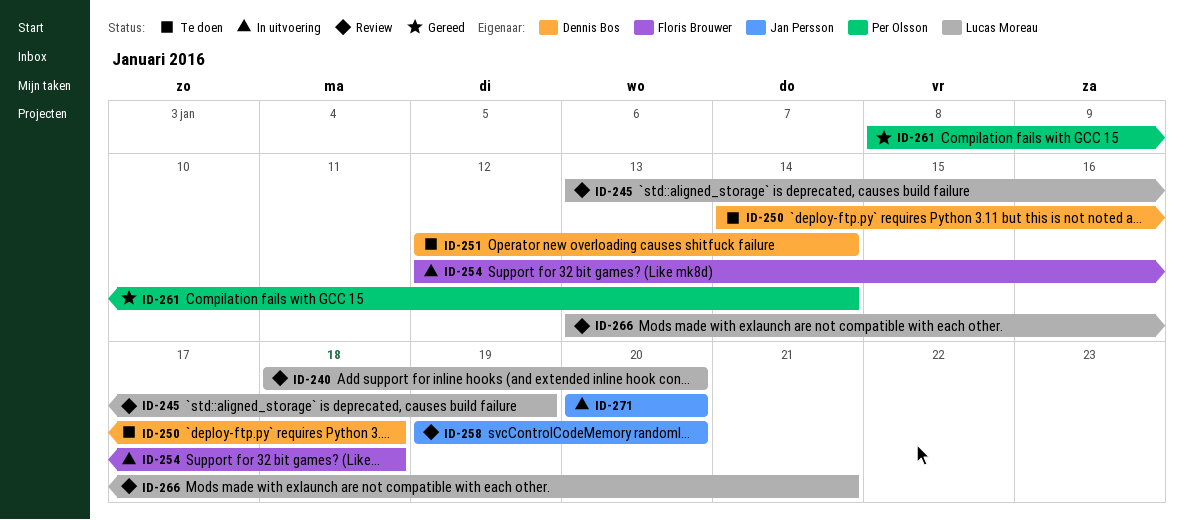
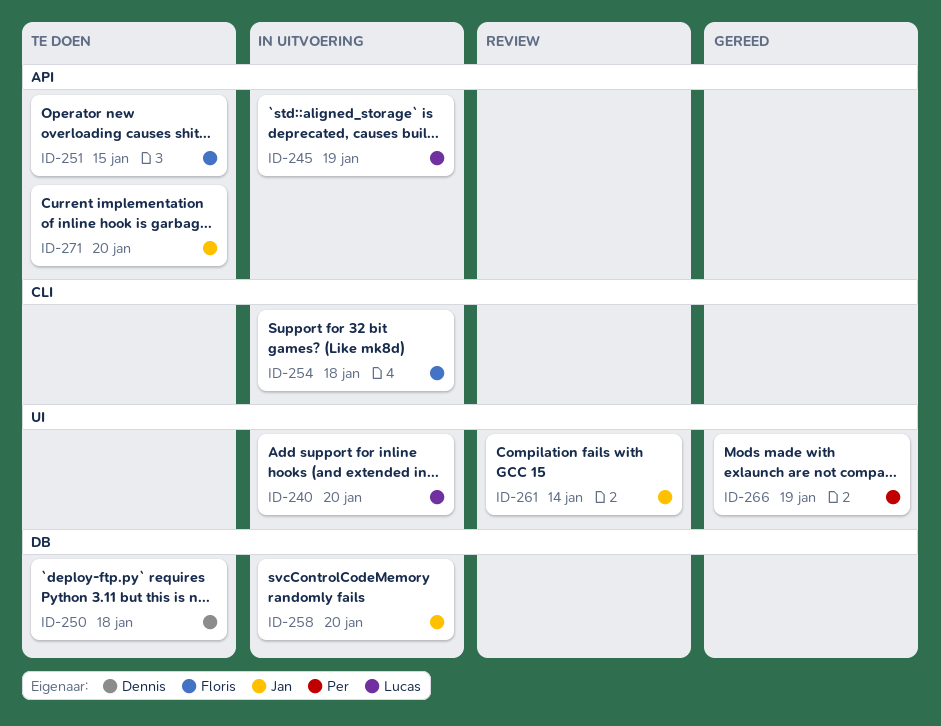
ID-240, status: Review -> In uitvoering
ID-245, status: Review -> In uitvoering
ID-251, owner: Dennis Bos -> Floris Brouwer
ID-251, due: Jan 14 -> Jan 15
ID-258, status: Review -> In uitvoering
ID-261, status: Gereed -> Review
ID-261, owner: Per Olsson -> Jan Persson
ID-266, status: Review -> Gereed
ID-266, owner: Lucas Moreau -> Per Olsson
ID-266, due: Jan 21 -> Jan 19
ID-271, status: In uitvoering -> Te doen

